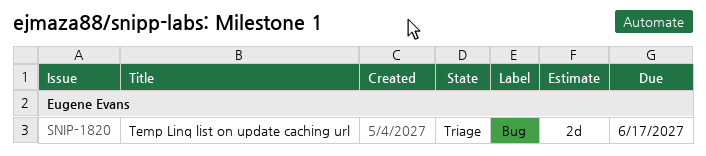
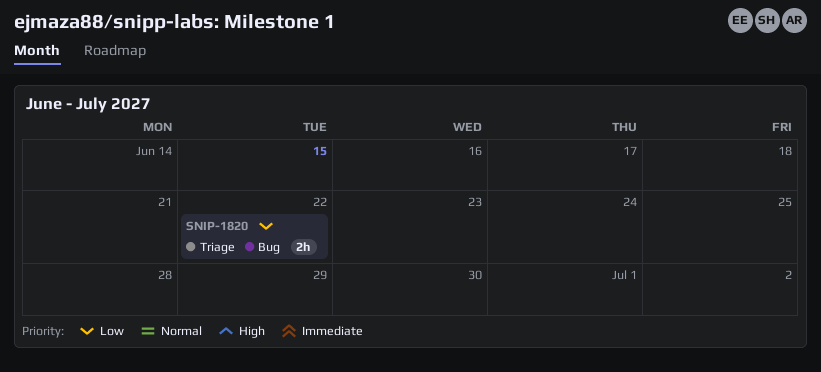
SNIP-1820, estimate: 2d -> 2h
SNIP-1820, due: Jun 17 -> Jun 22

